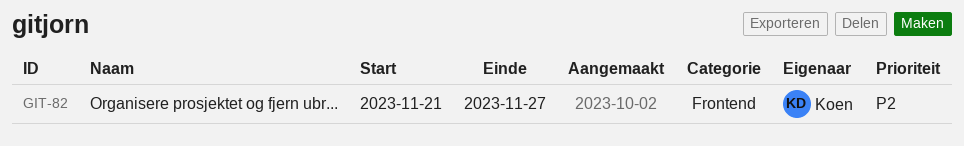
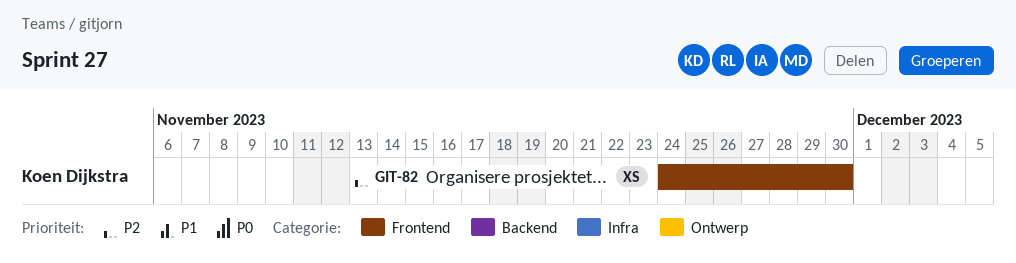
GIT-82, start: Nov 21 -> Nov 24
GIT-82, due: Nov 27 -> Nov 30

